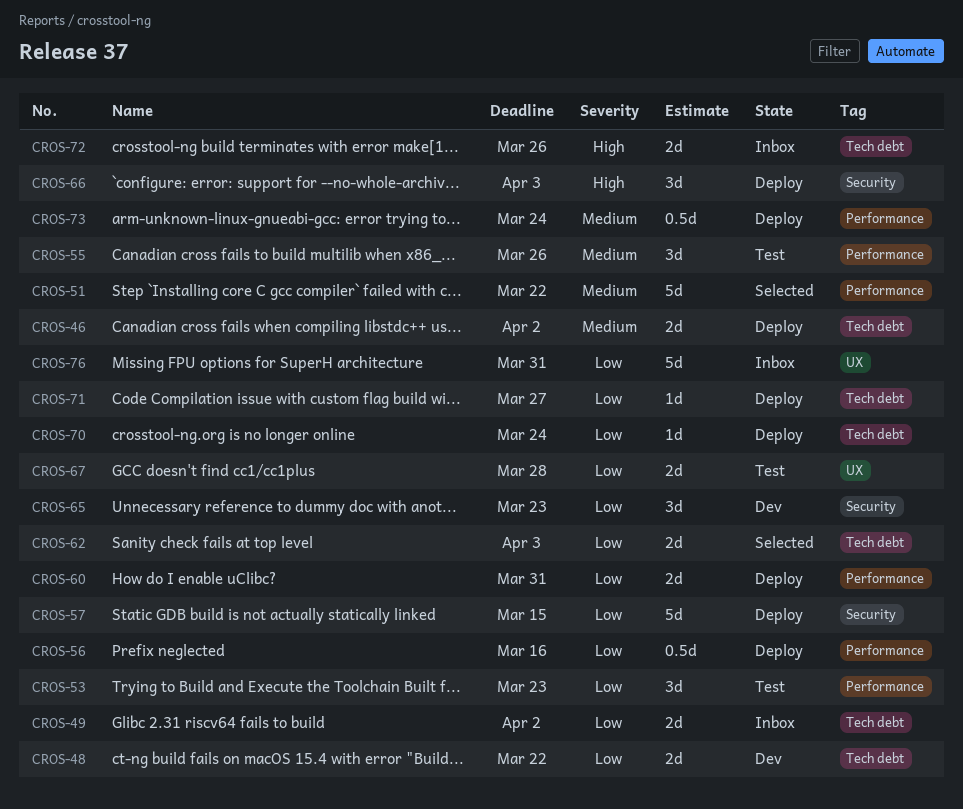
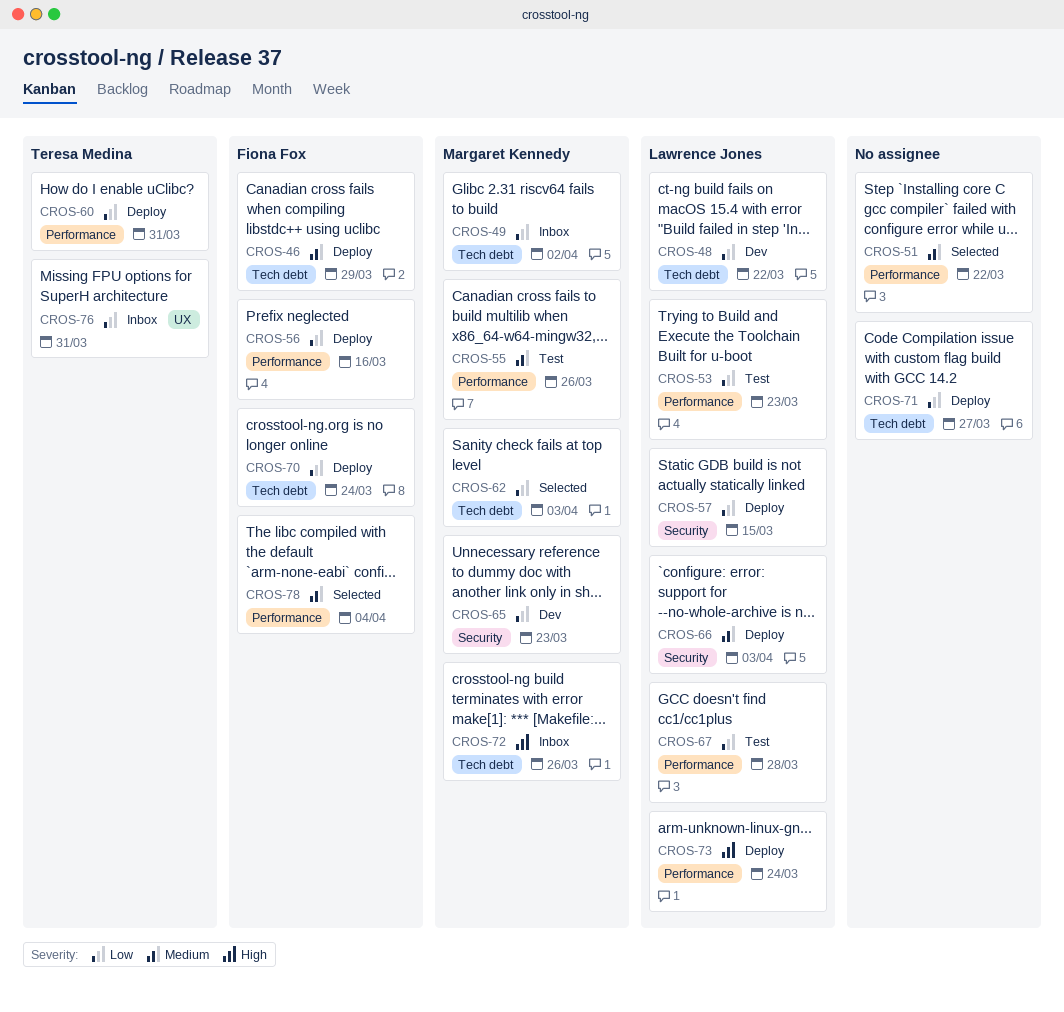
CROS-46, due: Apr 2 -> Mar 29
CROS-66, priority: High -> Medium
CROS-67, label: UX -> Performance
CROS-73, priority: Medium -> High
CROS-78: none -> present

